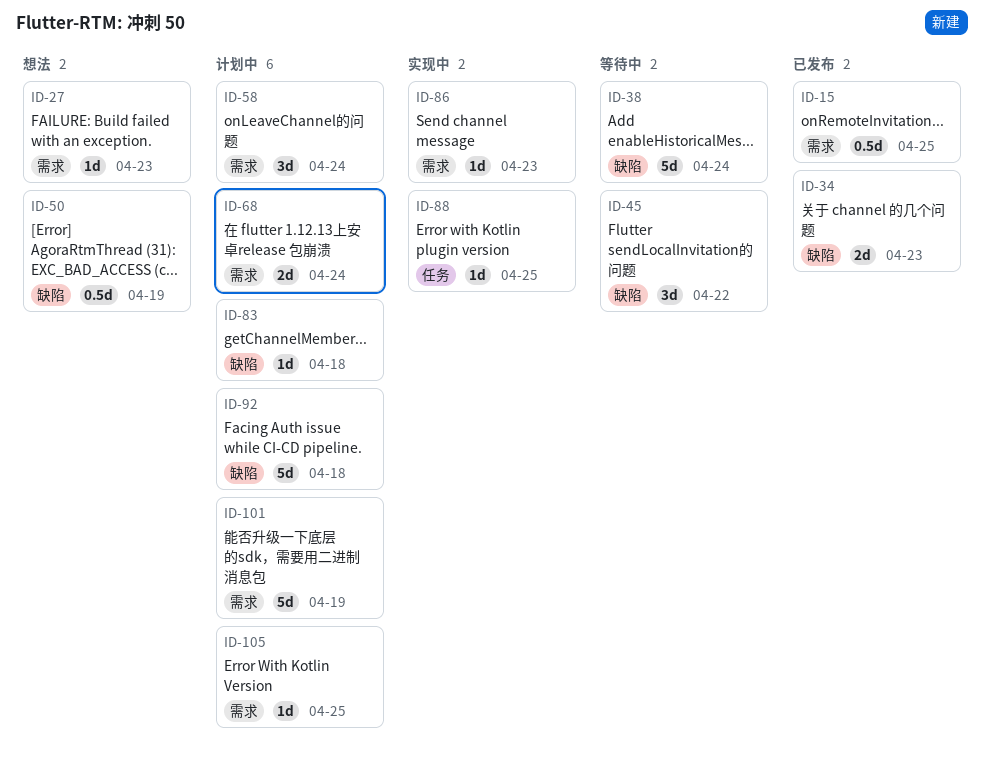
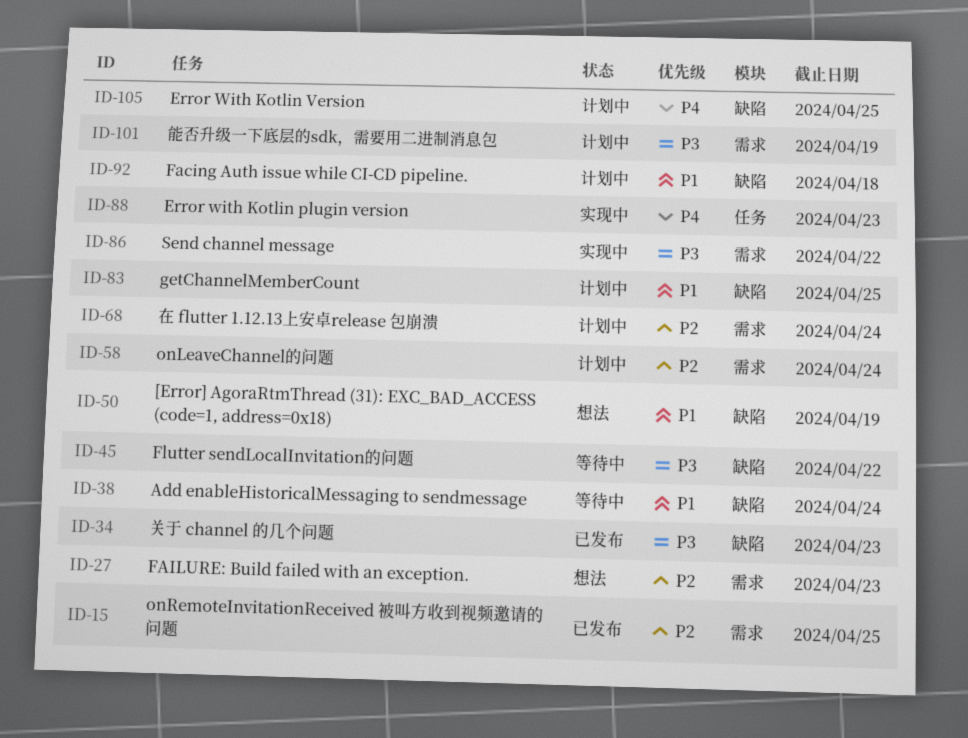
ID-83, due: Apr 18 -> Apr 25
ID-86, due: Apr 23 -> Apr 22
ID-88, due: Apr 25 -> Apr 23
ID-105, label: 需求 -> 缺陷

